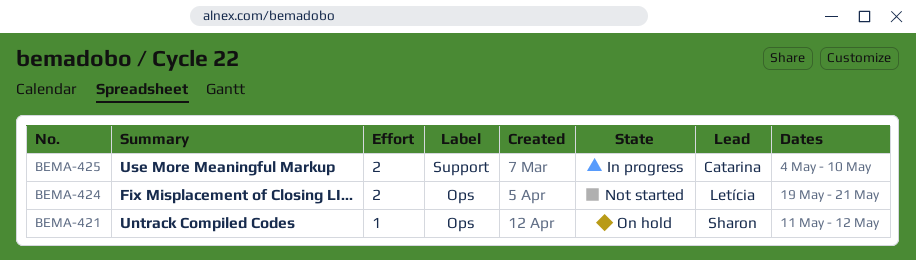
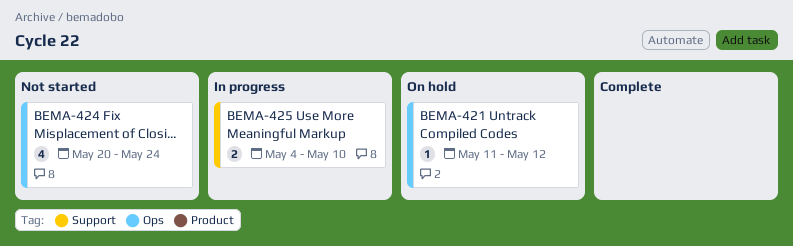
BEMA-424, estimate: 2 -> 4
BEMA-424, start: May 19 -> May 20
BEMA-424, due: May 21 -> May 24

